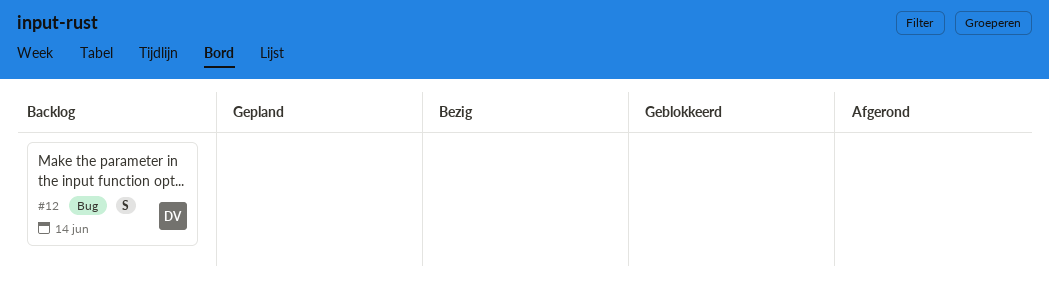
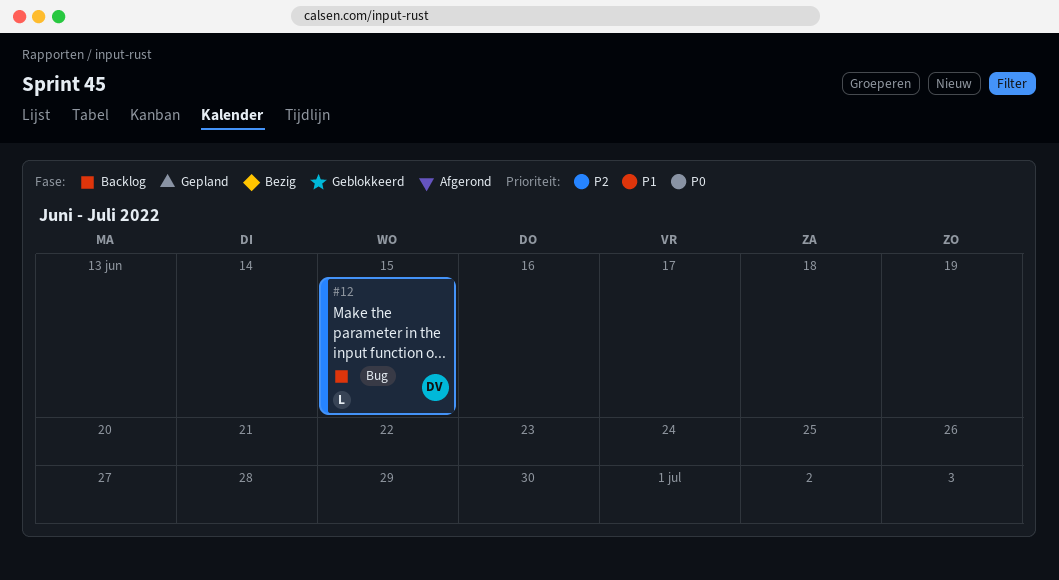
#12, estimate: S -> L
#12, due: Jun 14 -> Jun 15

